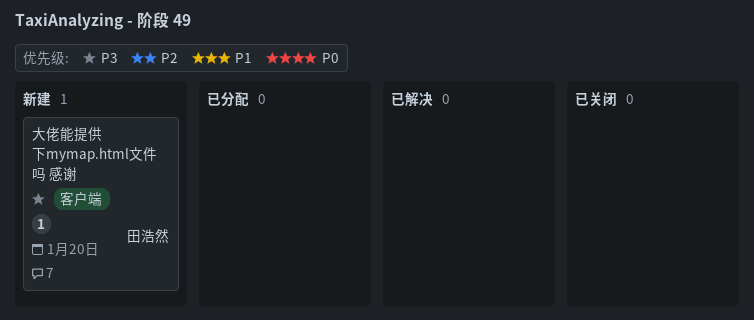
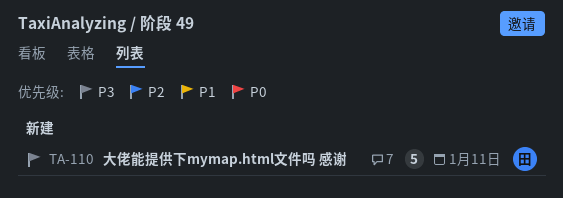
大佬能提供下mymap.html文件吗 感谢, estimate: 1 -> 5
大佬能提供下mymap.html文件吗 感谢, due: Jan 20 -> Jan 11

